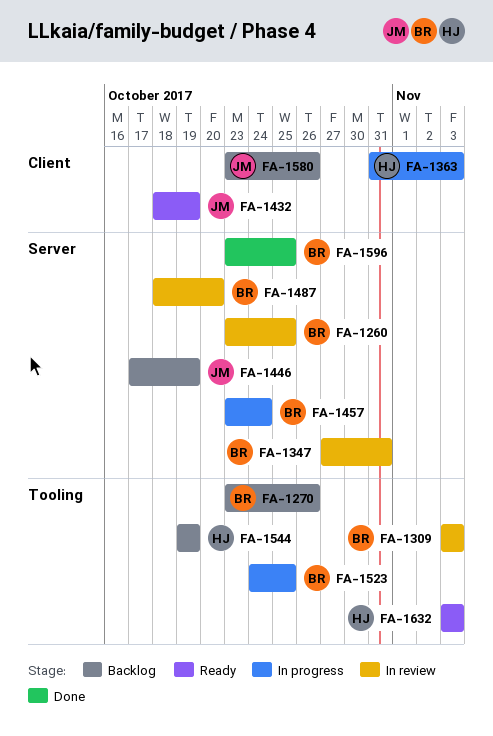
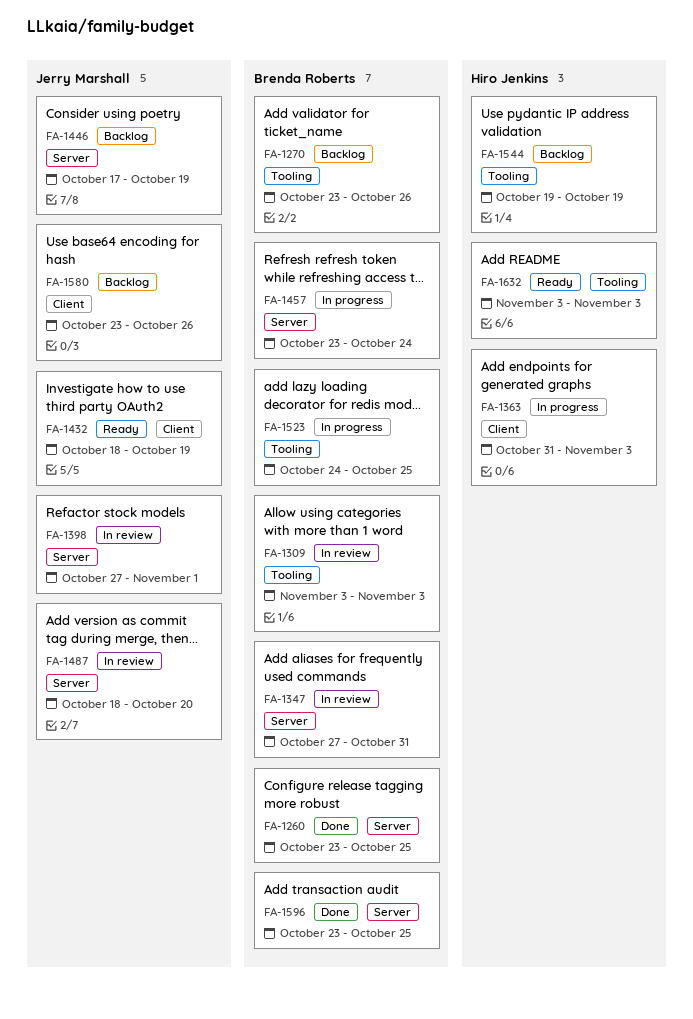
FA-1260, status: In review -> Done
FA-1398: none -> present
FA-1487, owner: Brenda Roberts -> Jerry Marshall

